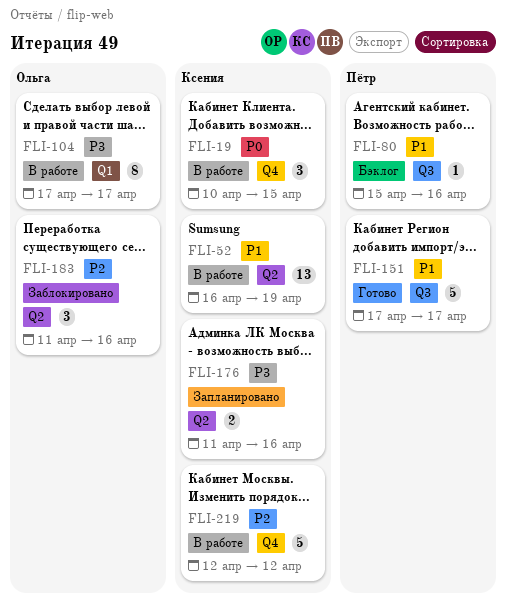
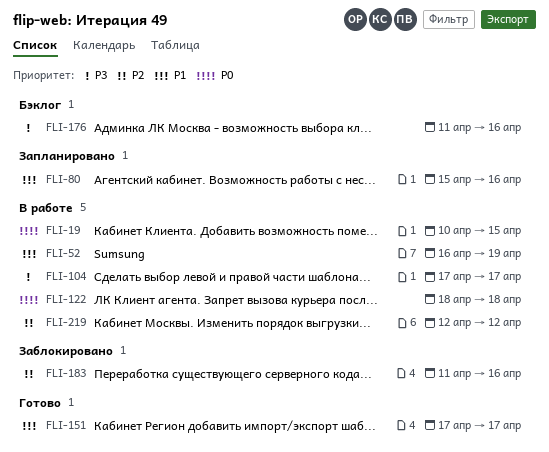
FLI-80, status: Бэклог -> Запланировано
FLI-122: none -> present
FLI-176, status: Запланировано -> Бэклог

